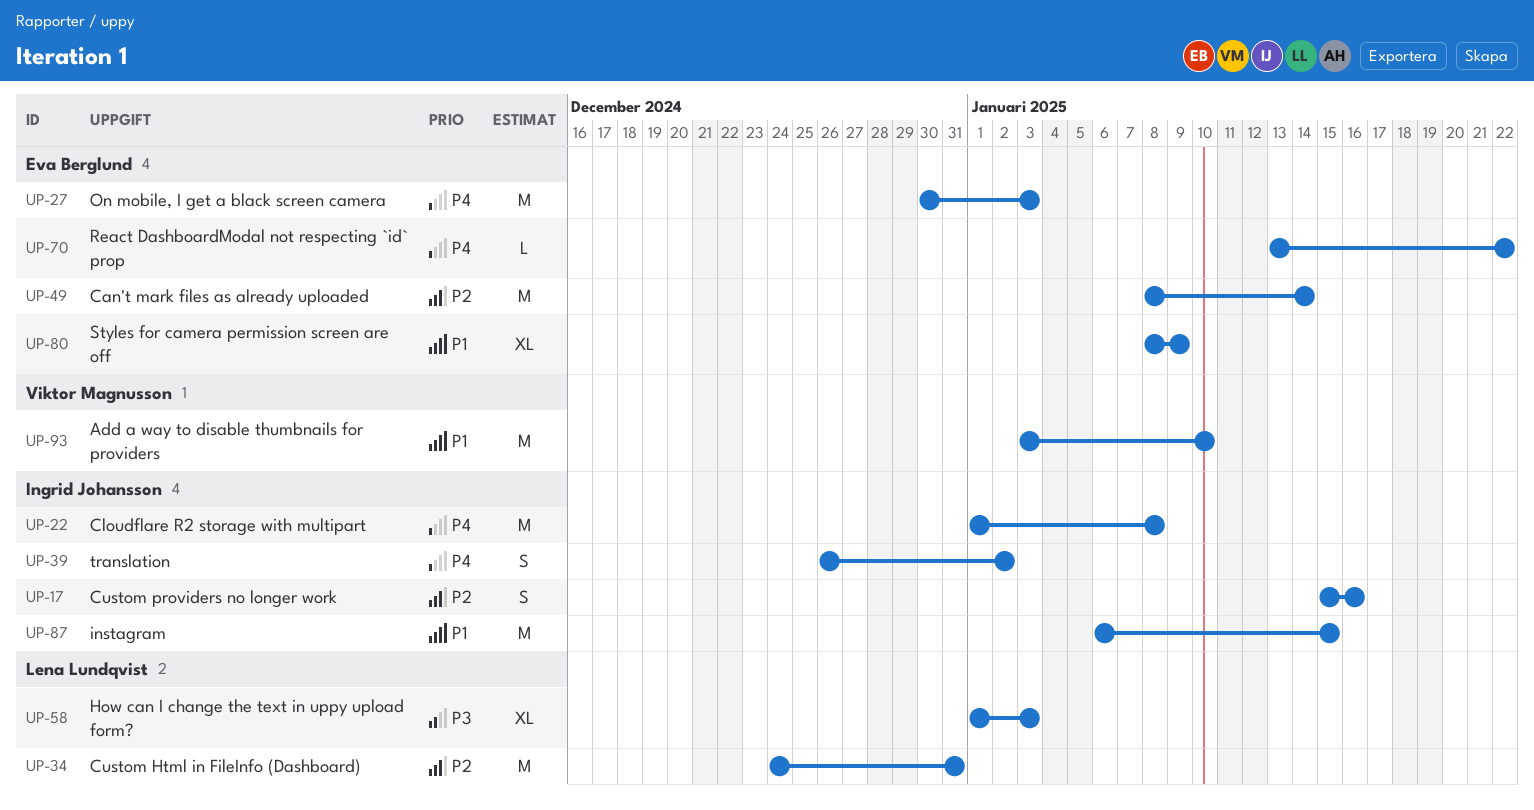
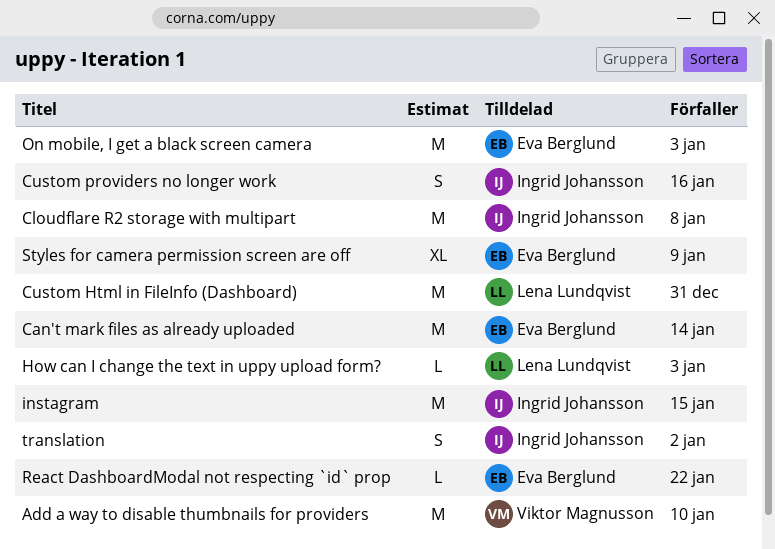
How can I change the text in uppy upload form?, estimate: XL -> L

